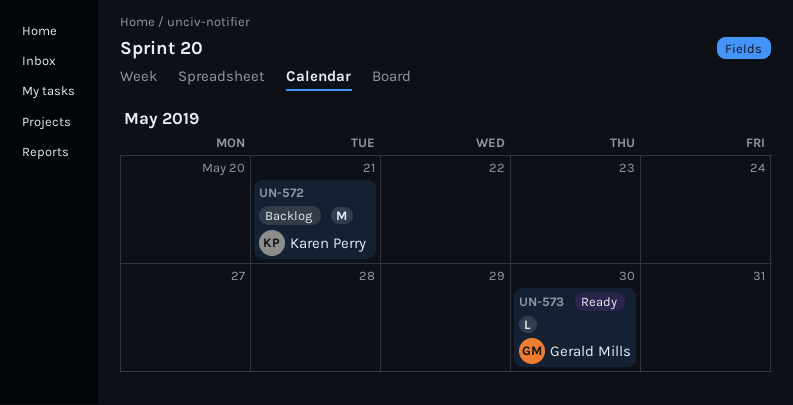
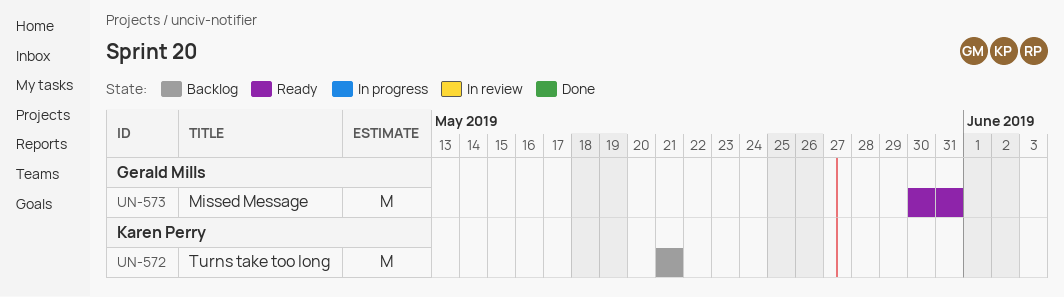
UN-573, estimate: L -> M
UN-573, due: May 30 -> May 31

